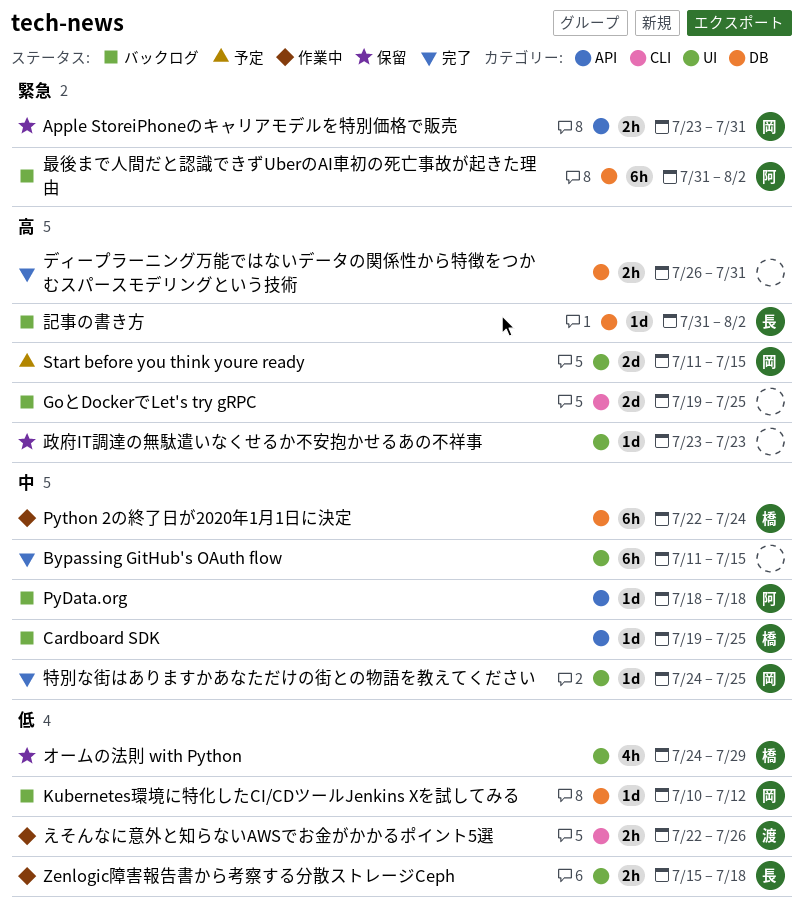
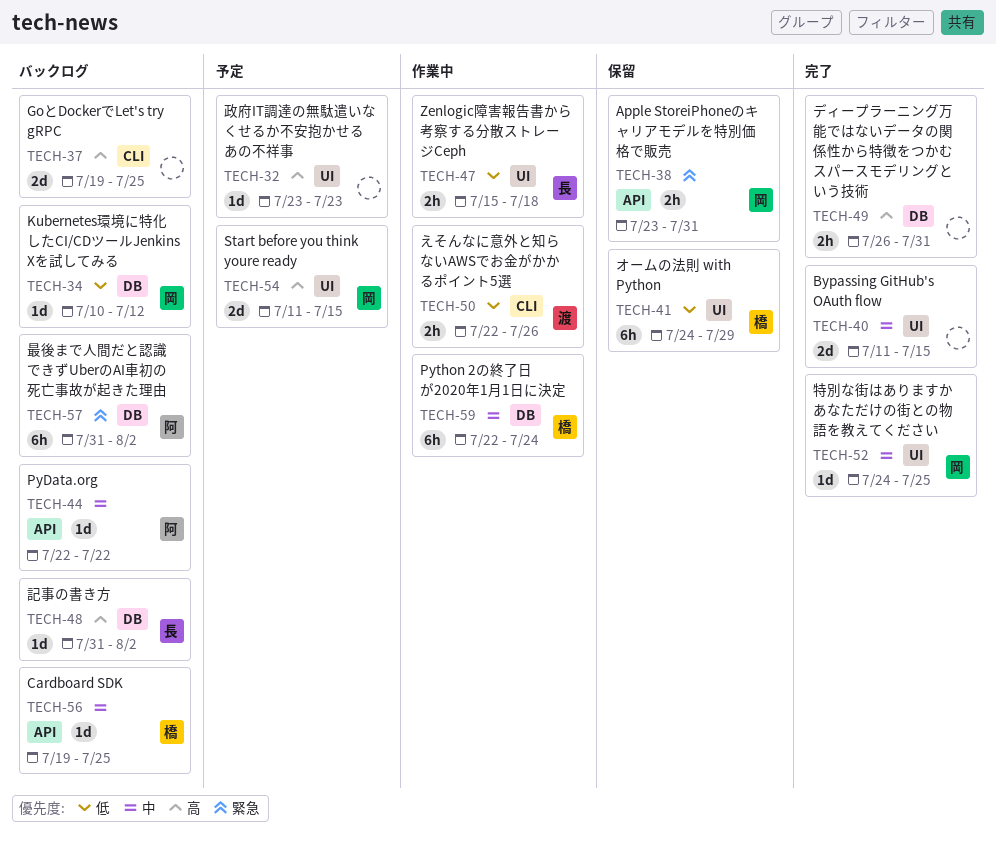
Bypassing GitHub's OAuth flow, estimate: 6h -> 2d
PyData.org, start: Jul 18 -> Jul 22
PyData.org, due: Jul 18 -> Jul 22
オームの法則 with Python, estimate: 4h -> 6h
政府IT調達の無駄遣いなくせるか不安抱かせるあの不祥事, status: 保留 -> 予定

